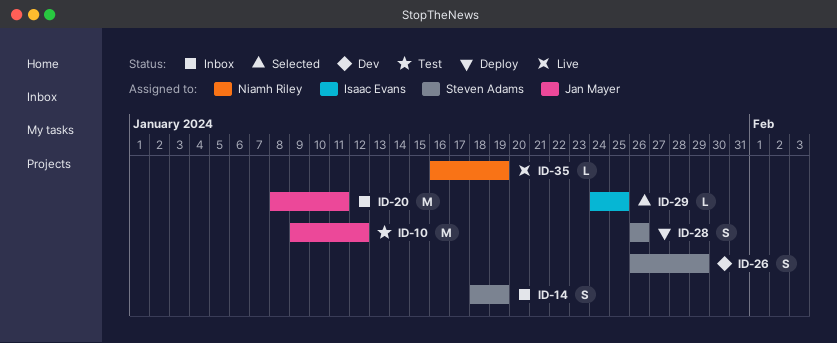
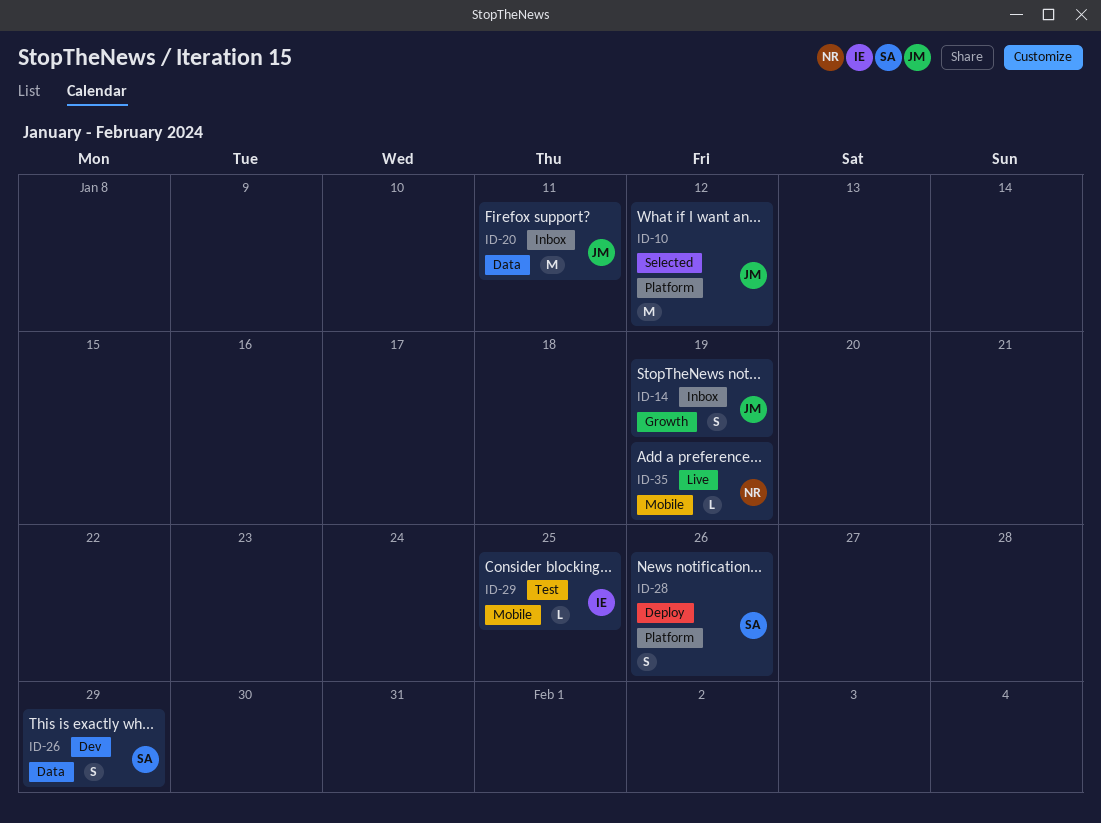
ID-10, status: Test -> Selected
ID-14, owner: Steven Adams -> Jan Mayer
ID-29, status: Selected -> Test

